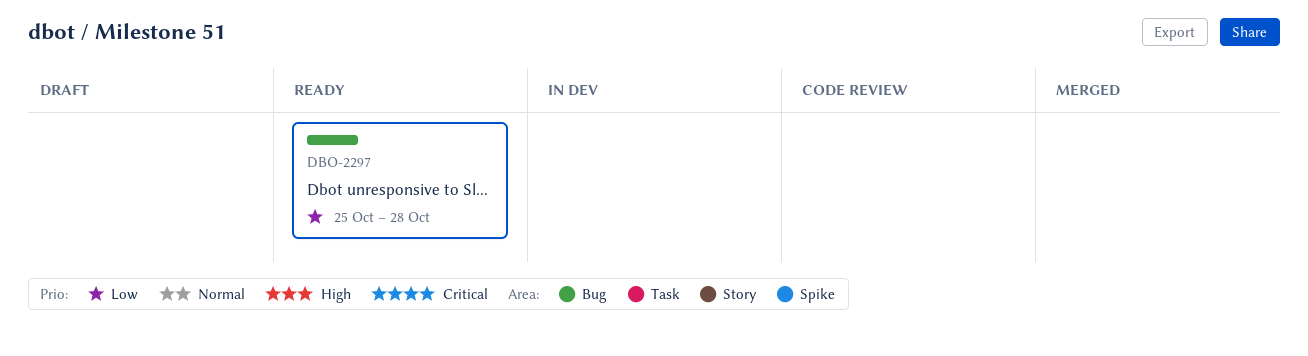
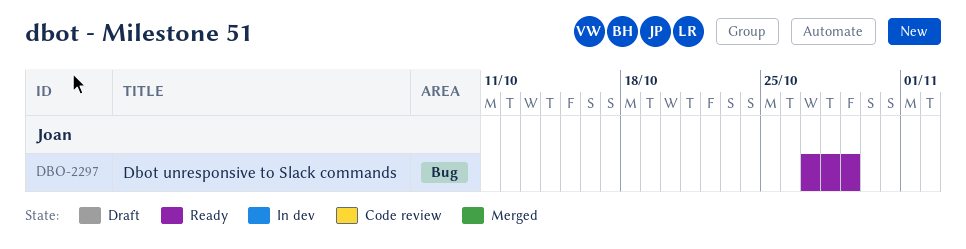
DBO-2297, start: Oct 25 -> Oct 27
DBO-2297, due: Oct 28 -> Oct 29

